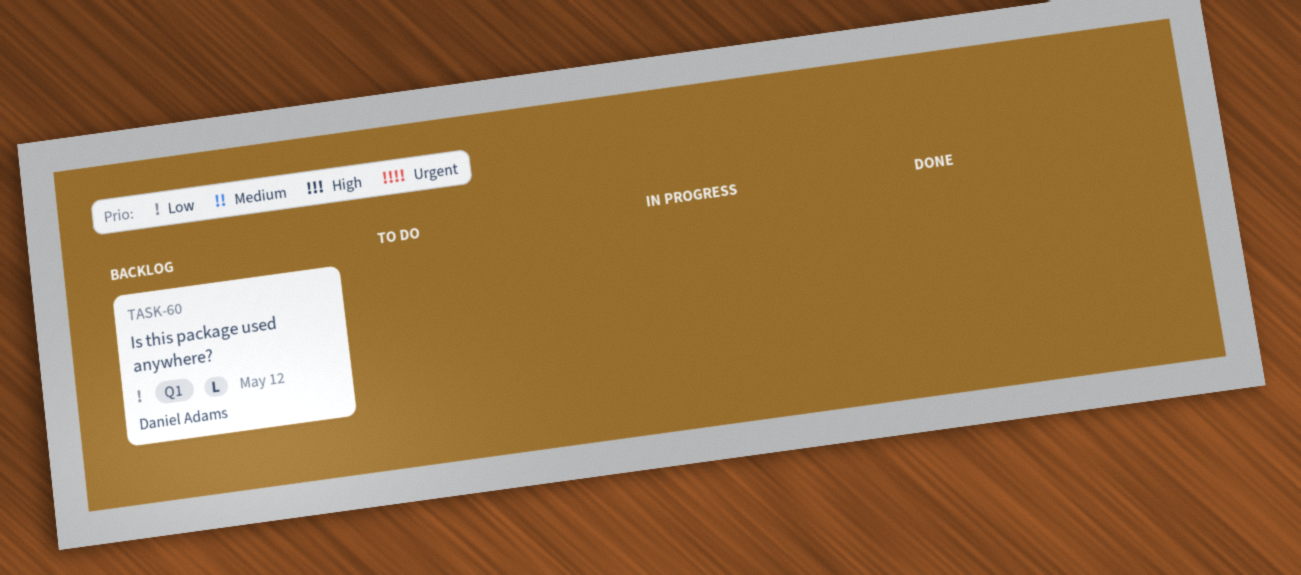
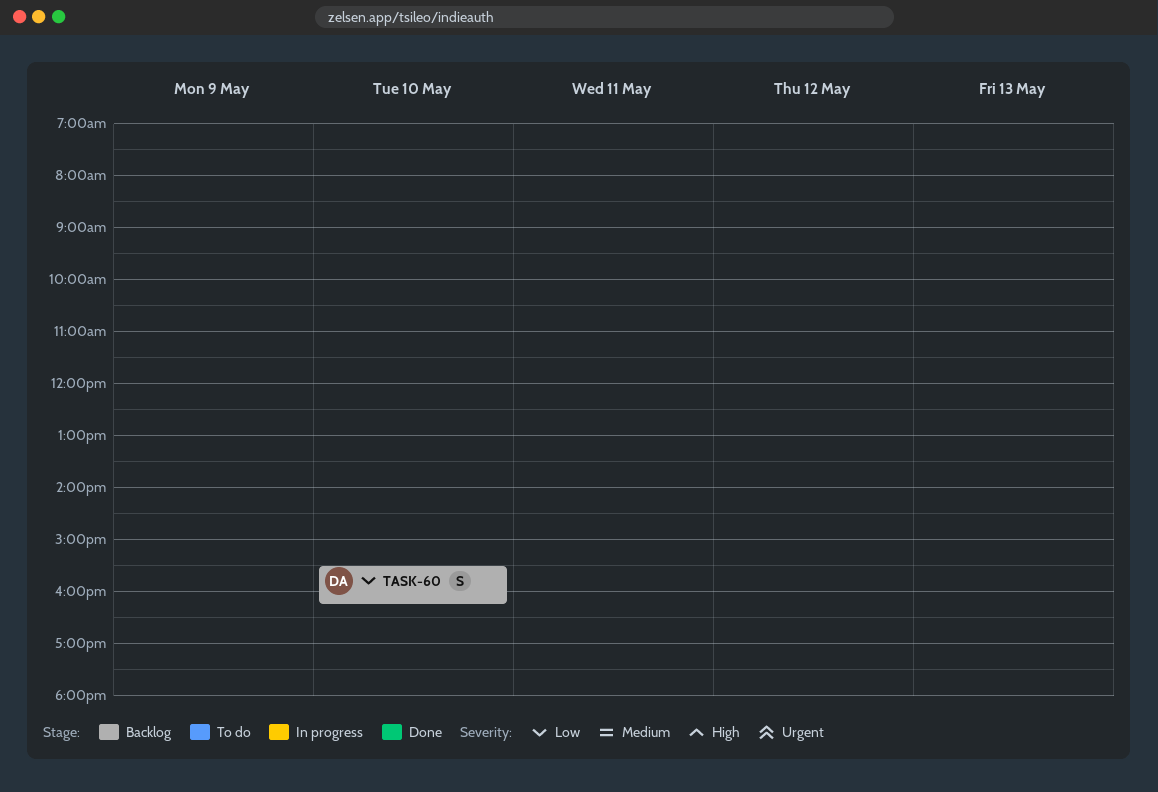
TASK-60, estimate: L -> S
TASK-60, day: May 12 -> May 10

